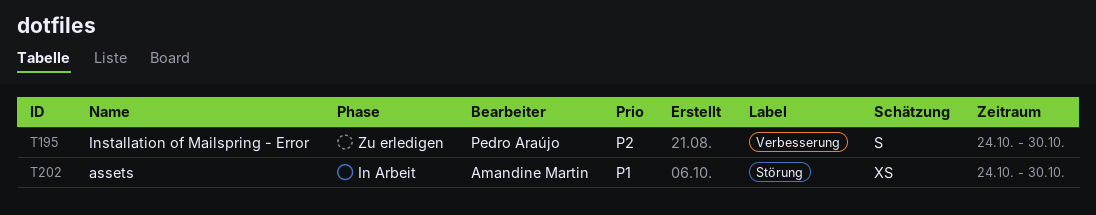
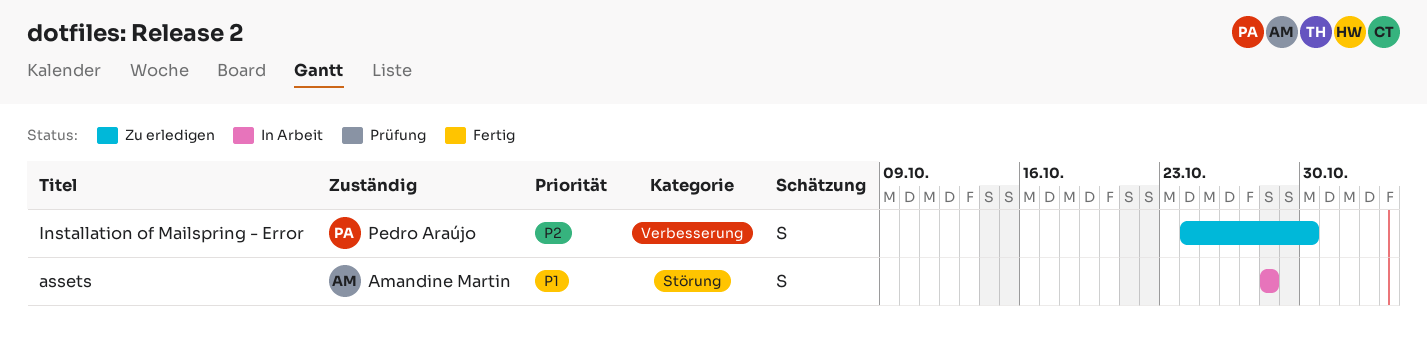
assets, estimate: XS -> S
assets, start: Oct 24 -> Oct 28
assets, due: Oct 30 -> Oct 28

